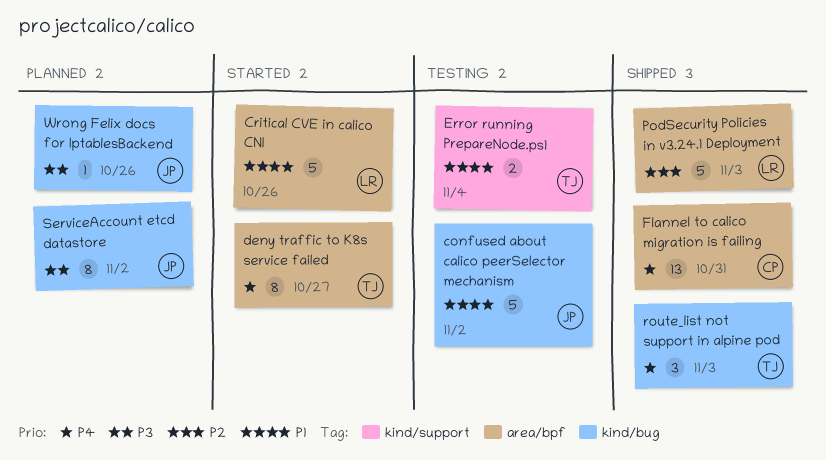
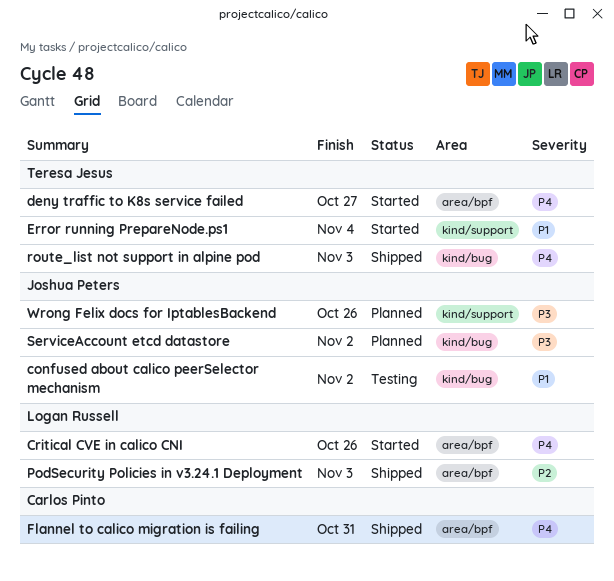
Critical CVE in calico CNI, priority: P1 -> P4
Error running PrepareNode.ps1, status: Testing -> Started
Wrong Felix docs for IptablesBackend, label: kind/bug -> kind/support

